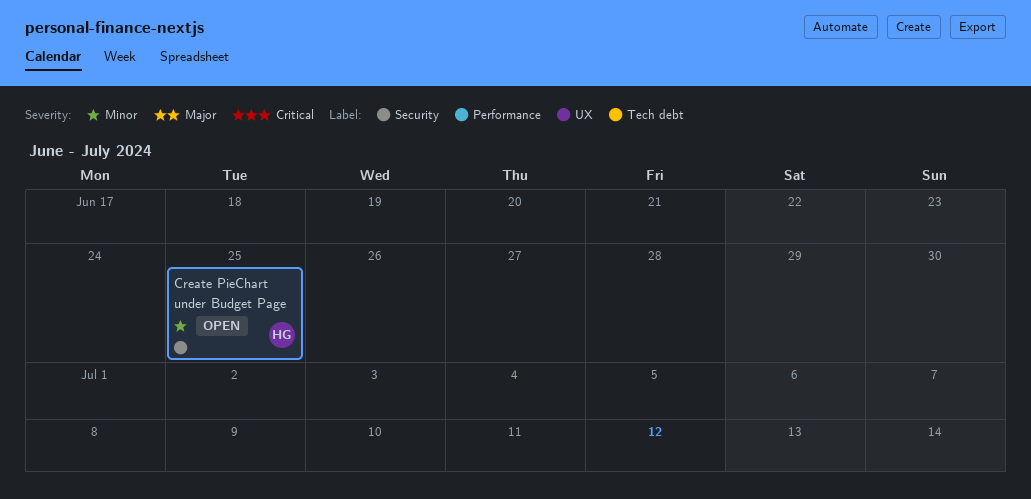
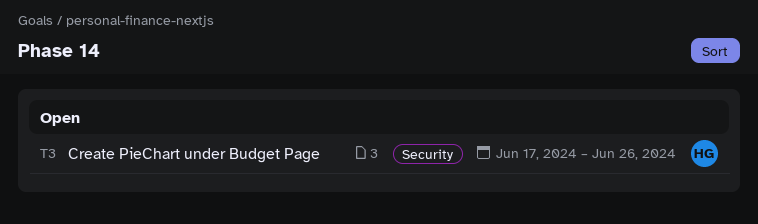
Create PieChart under Budget Page, due: Jun 25 -> Jun 26

